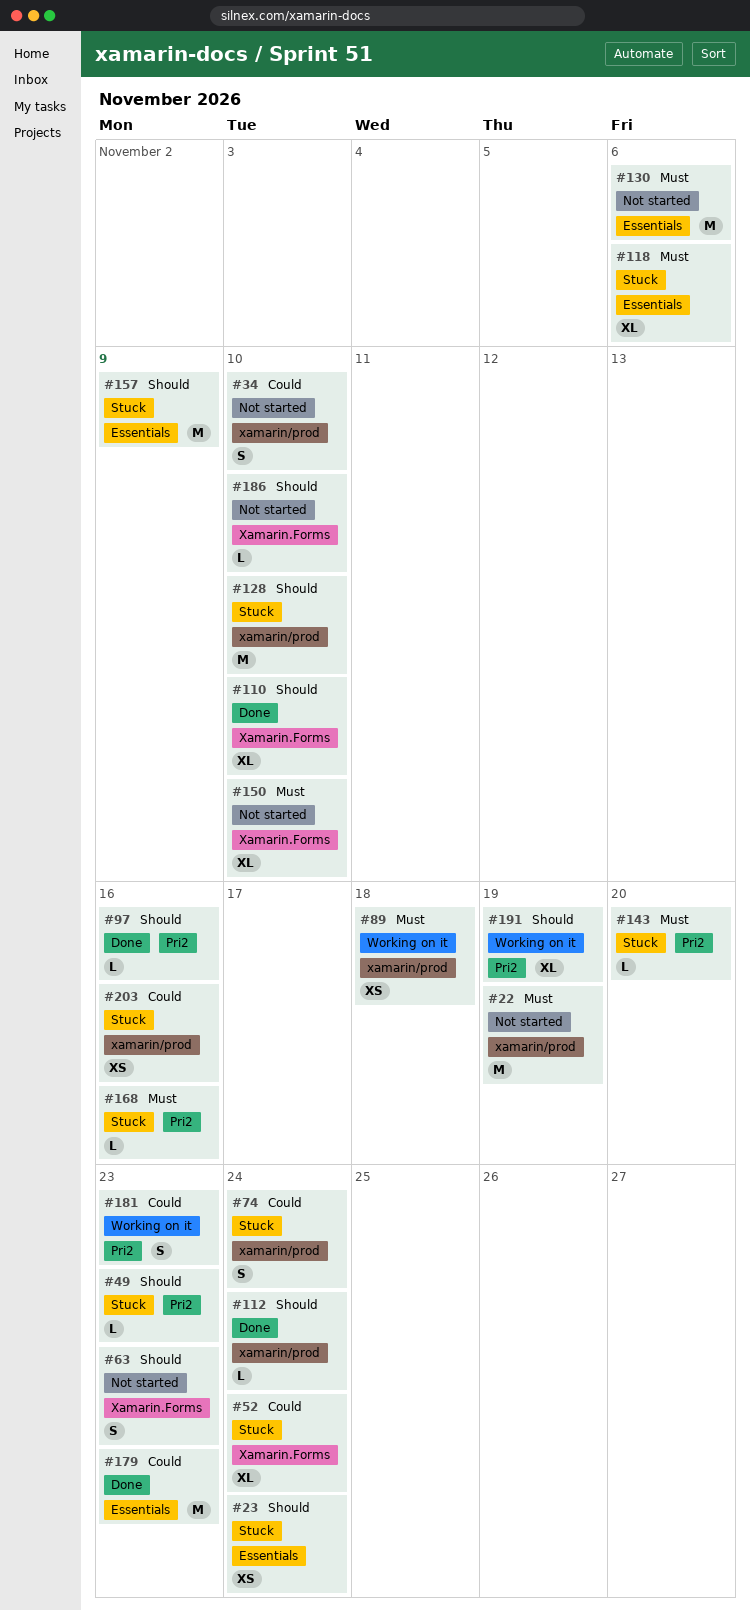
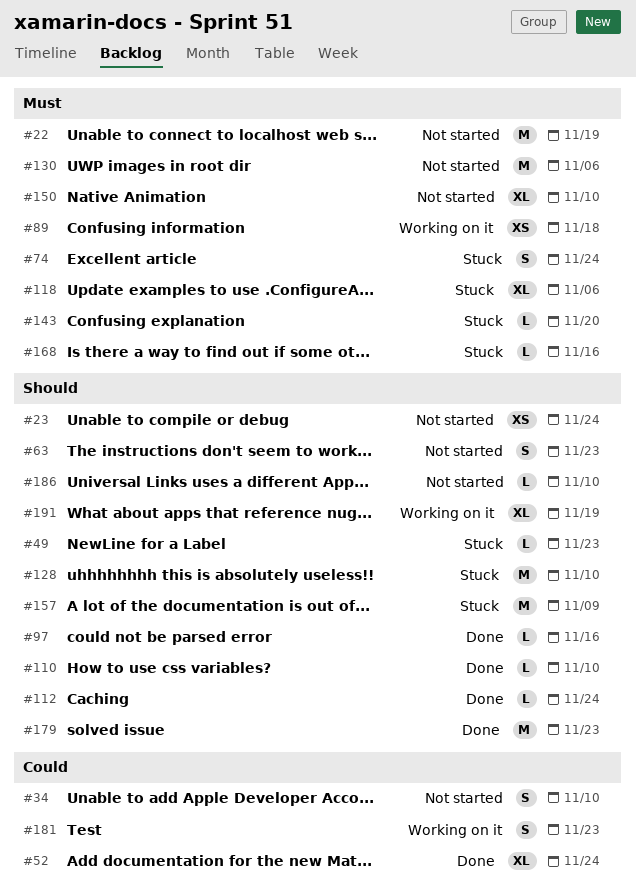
#23, status: Stuck -> Not started
#52, status: Stuck -> Done
#74, priority: Could -> Must
#110, estimate: XL -> L
#179, priority: Could -> Should
#203: present -> none

